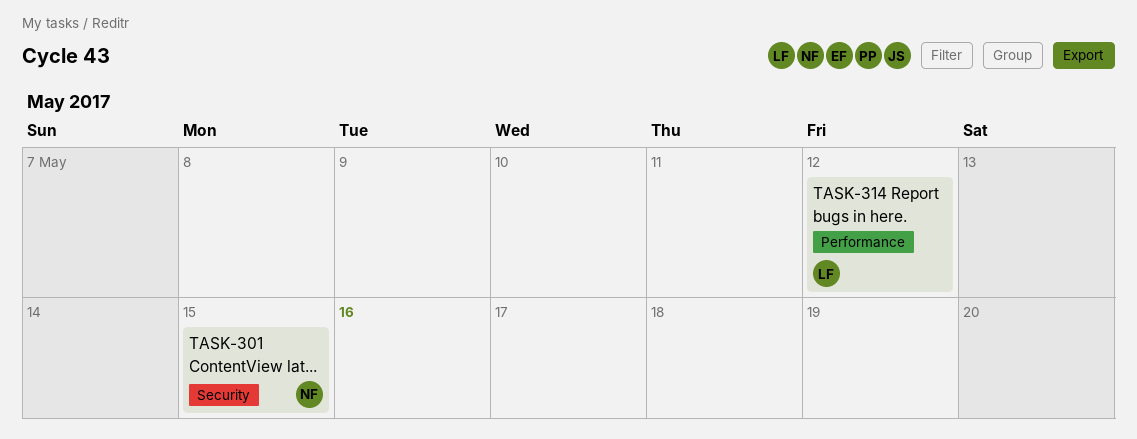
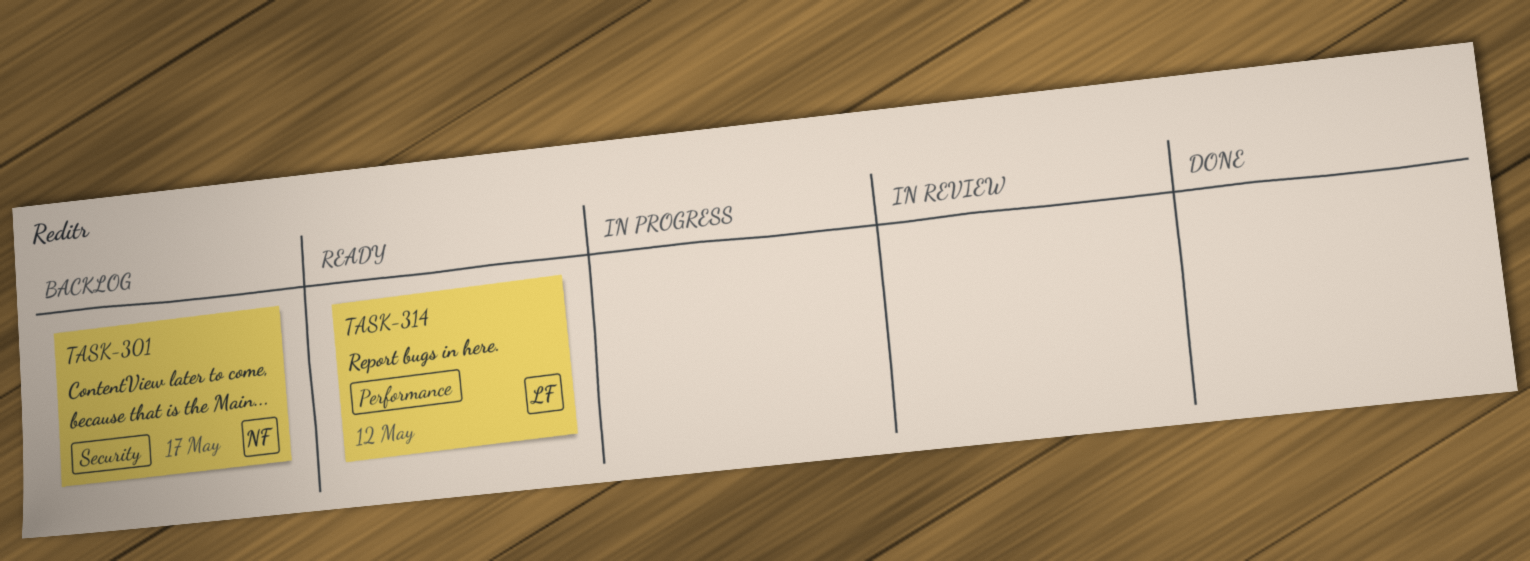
TASK-301, due: May 15 -> May 17

